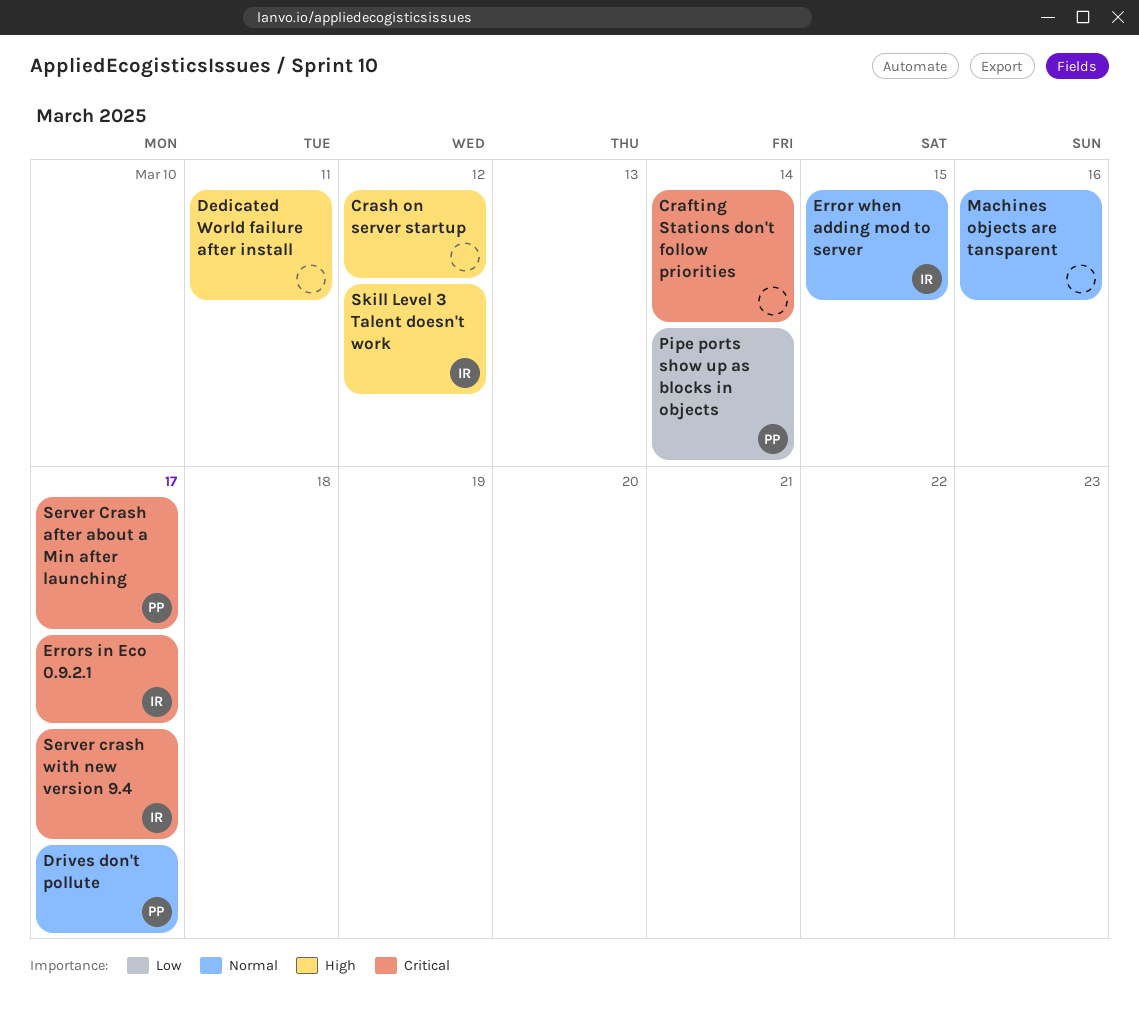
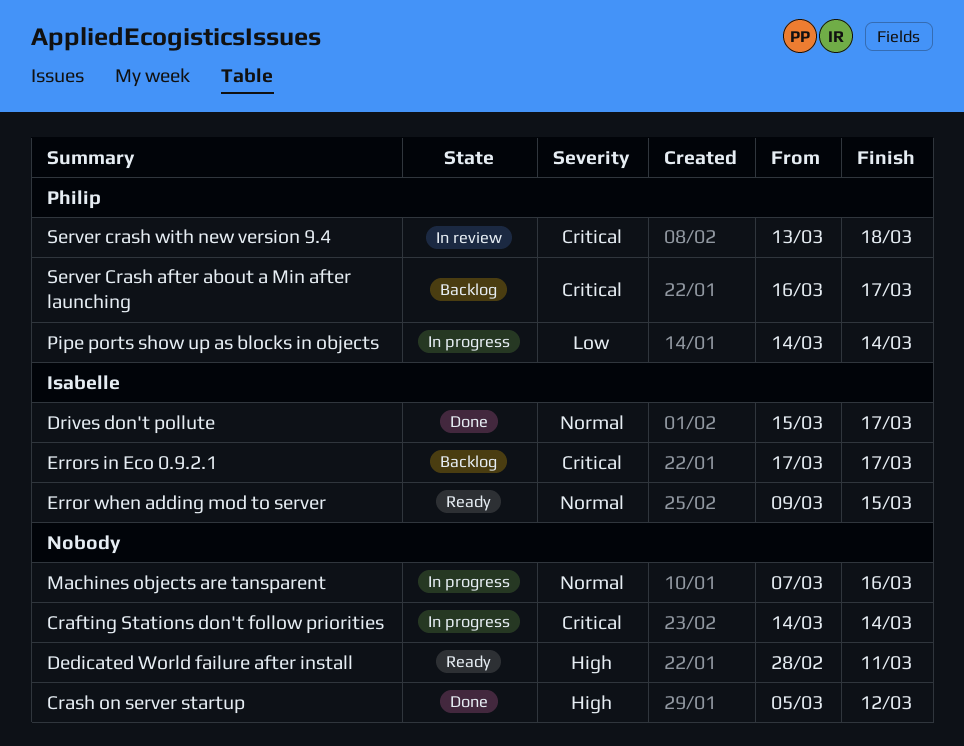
Drives don't pollute, owner: Philip -> Isabelle
Server crash with new version 9.4, owner: Isabelle -> Philip
Server crash with new version 9.4, due: Mar 17 -> Mar 18
Skill Level 3 Talent doesn't work: present -> none

